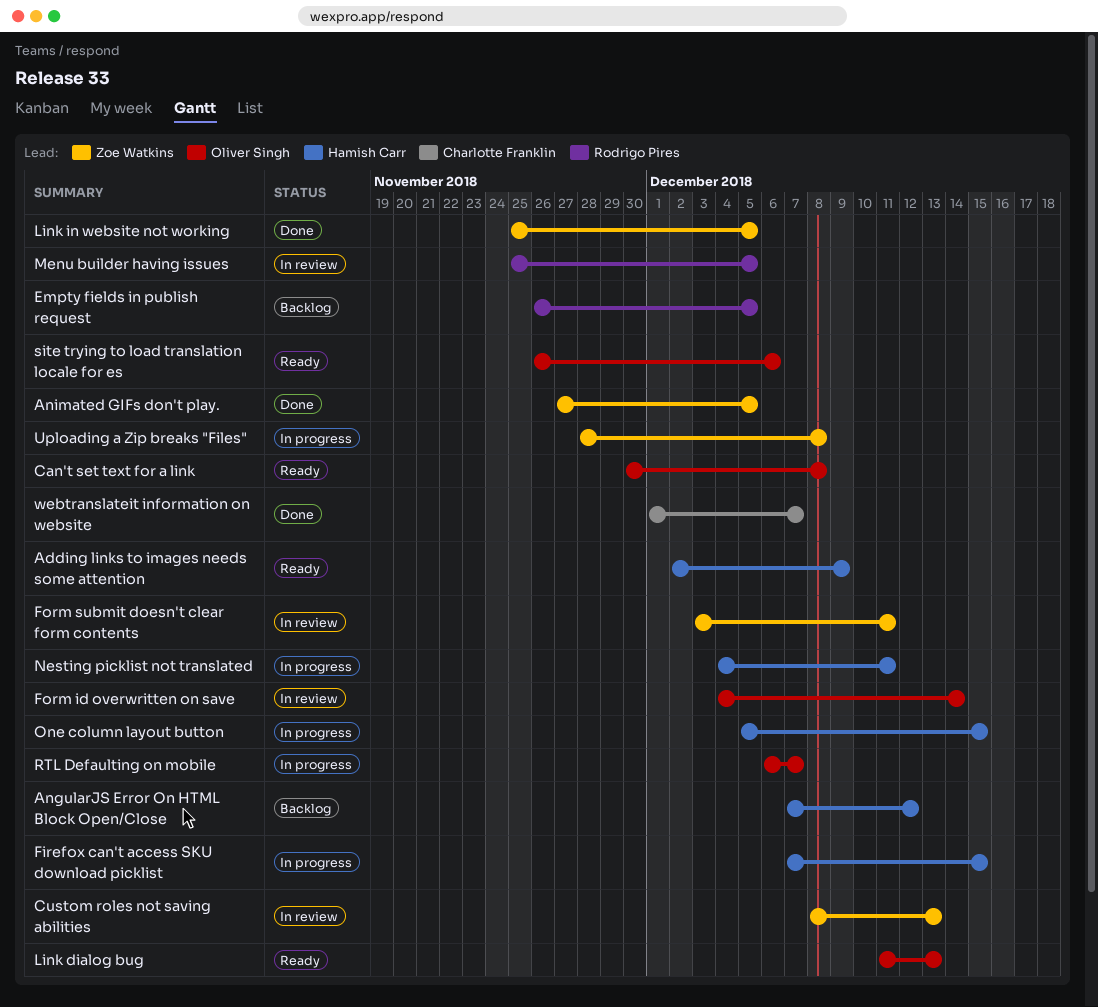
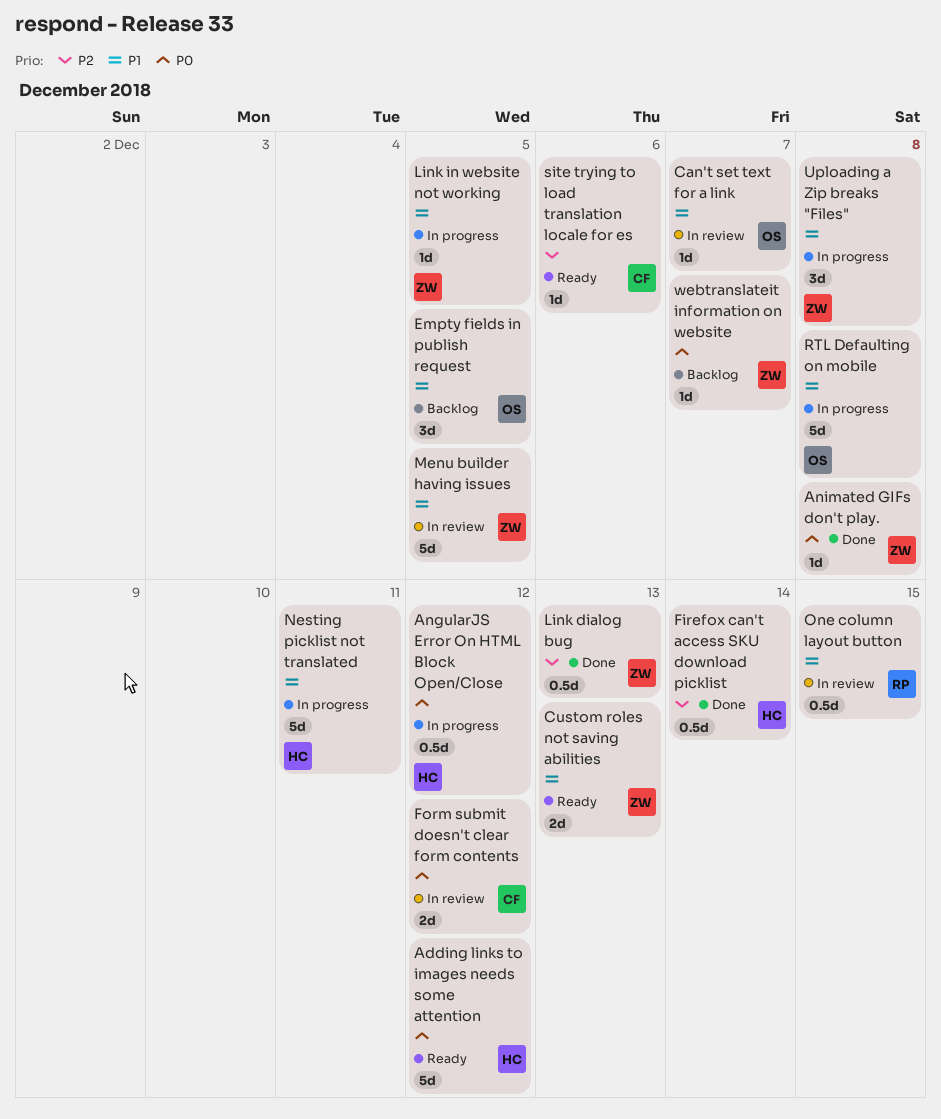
Adding links to images needs some attention, due: Dec 9 -> Dec 12
AngularJS Error On HTML Block Open/Close, status: Backlog -> In progress
Animated GIFs don't play., due: Dec 5 -> Dec 8
Can't set text for a link, status: Ready -> In review
Can't set text for a link, due: Dec 8 -> Dec 7
Custom roles not saving abilities, status: In review -> Ready
Empty fields in publish request, owner: Rodrigo Pires -> Oliver Singh
Firefox can't access SKU download picklist, status: In progress -> Done
Firefox can't access SKU download picklist, due: Dec 15 -> Dec 14
Form id overwritten on save: present -> none
Form submit doesn't clear form contents, owner: Zoe Watkins -> Charlotte Franklin
Form submit doesn't clear form contents, due: Dec 11 -> Dec 12
Link dialog bug, status: Ready -> Done
Link dialog bug, owner: Oliver Singh -> Zoe Watkins
Link in website not working, status: Done -> In progress
Menu builder having issues, owner: Rodrigo Pires -> Zoe Watkins
One column layout button, status: In progress -> In review
One column layout button, owner: Hamish Carr -> Rodrigo Pires
RTL Defaulting on mobile, due: Dec 7 -> Dec 8
site trying to load translation locale for es, owner: Oliver Singh -> Charlotte Franklin
webtranslateit information on website, status: Done -> Backlog
webtranslateit information on website, owner: Charlotte Franklin -> Zoe Watkins

